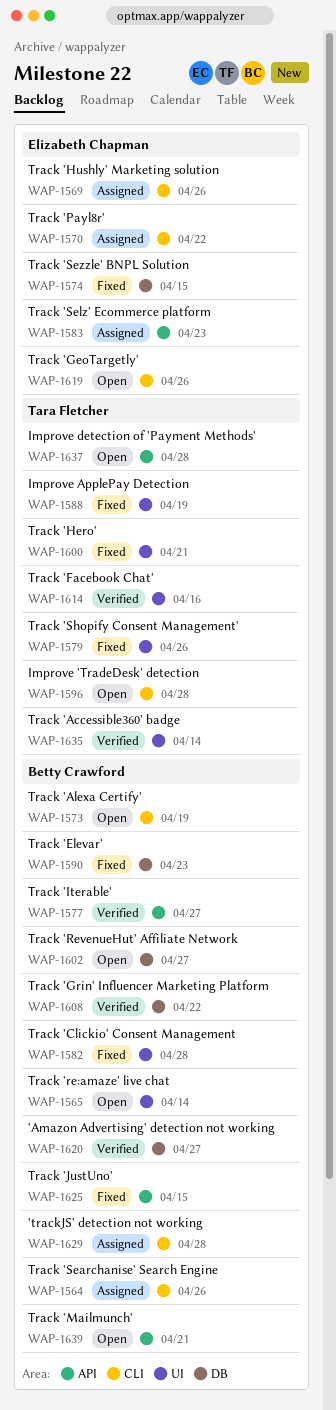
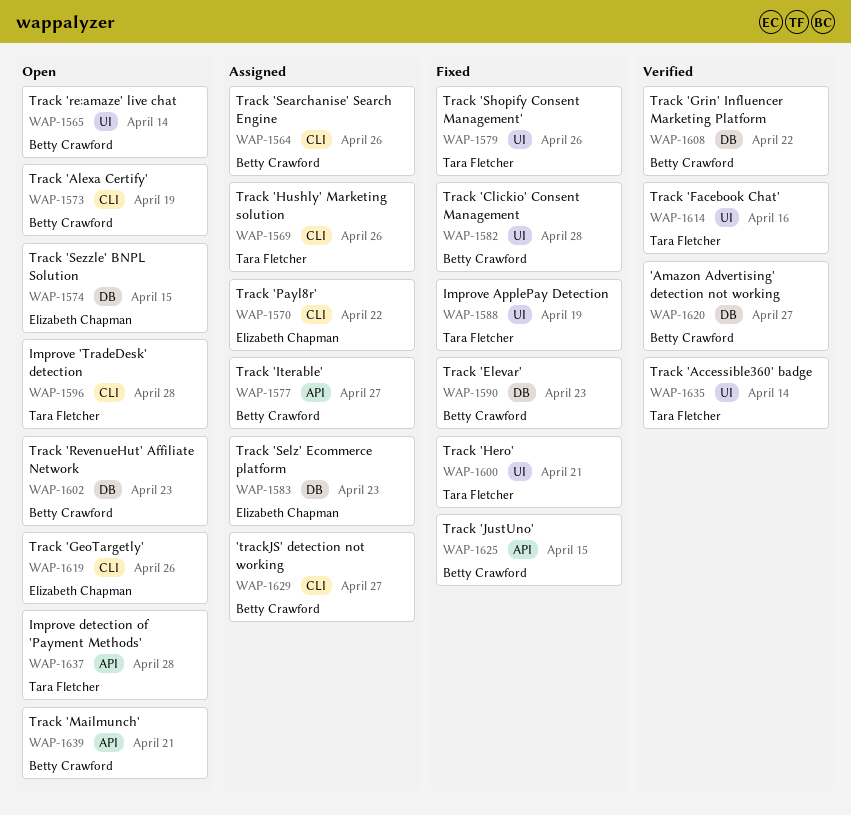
WAP-1569, owner: Elizabeth Chapman -> Tara Fletcher
WAP-1574, status: Fixed -> Open
WAP-1577, status: Verified -> Assigned
WAP-1583, label: API -> DB
WAP-1602, due: Apr 27 -> Apr 23
WAP-1629, due: Apr 28 -> Apr 27

